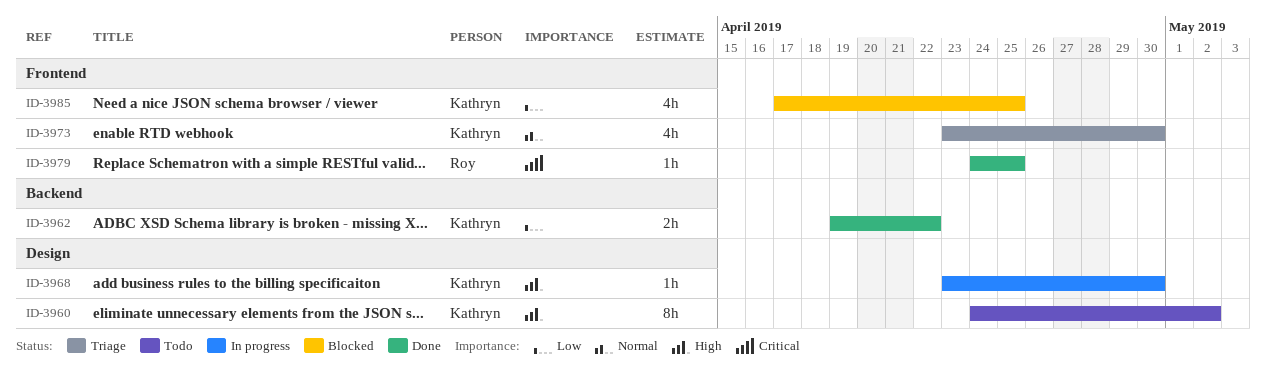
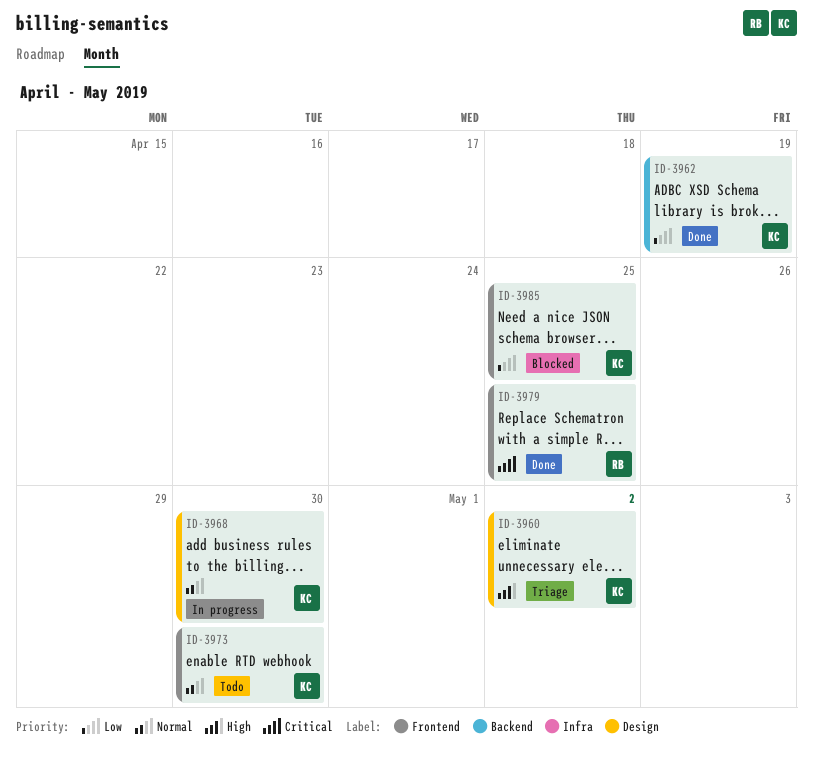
ID-3960, status: Todo -> Triage
ID-3962, due: Apr 22 -> Apr 19
ID-3968, priority: High -> Normal
ID-3973, status: Triage -> Todo

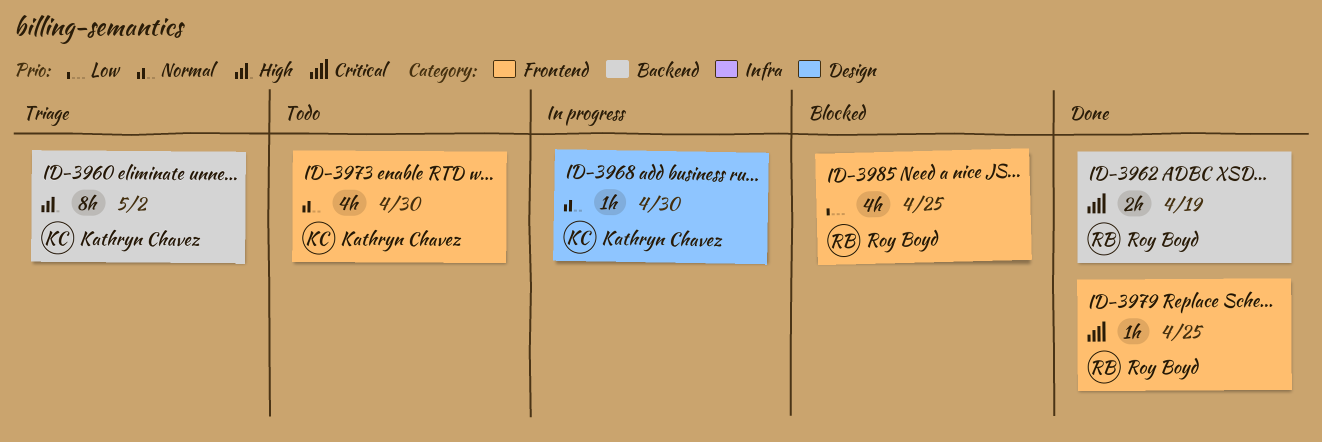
ID-3960, label: Design -> Backend
ID-3962, owner: Kathryn Chavez -> Roy Boyd
ID-3962, priority: Low -> Critical
ID-3985, owner: Kathryn Chavez -> Roy Boyd

